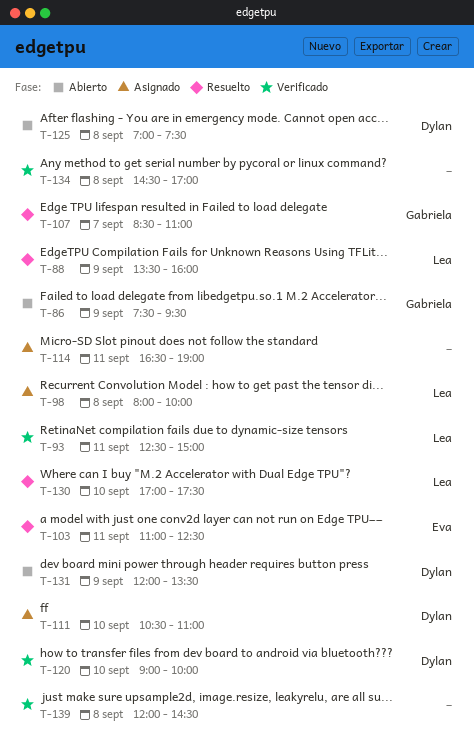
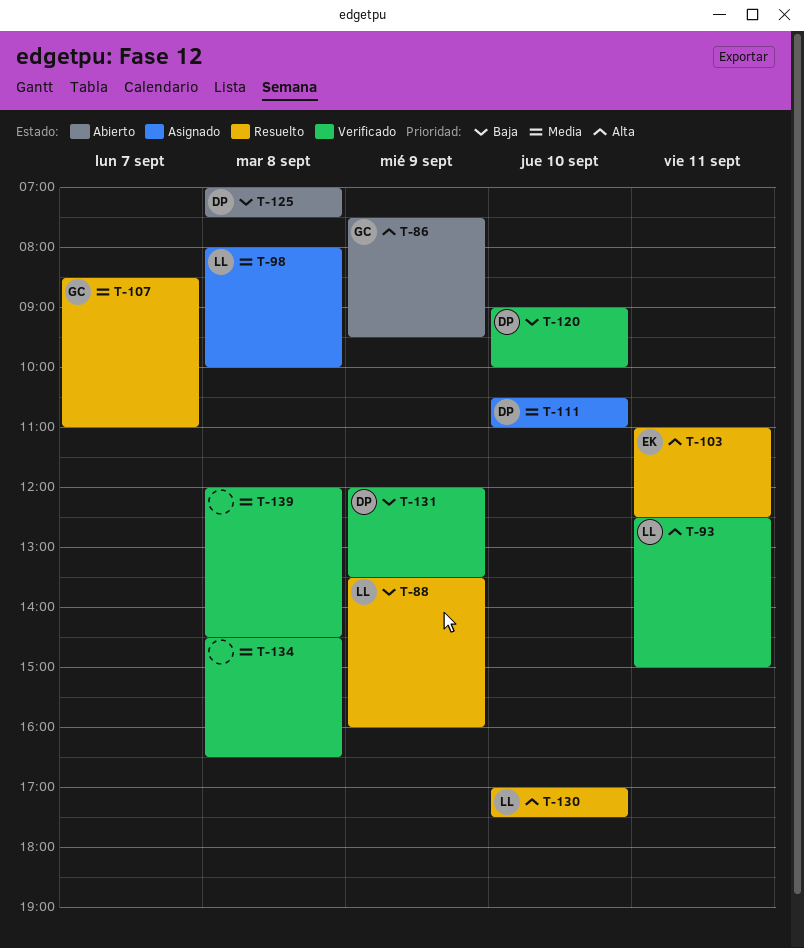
T-114: present -> none
T-131, status: Abierto -> Verificado
T-134, ends: 17:00 -> 16:30

